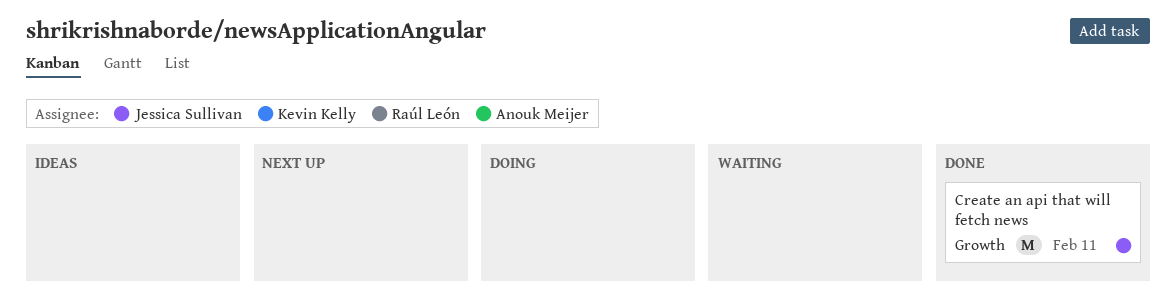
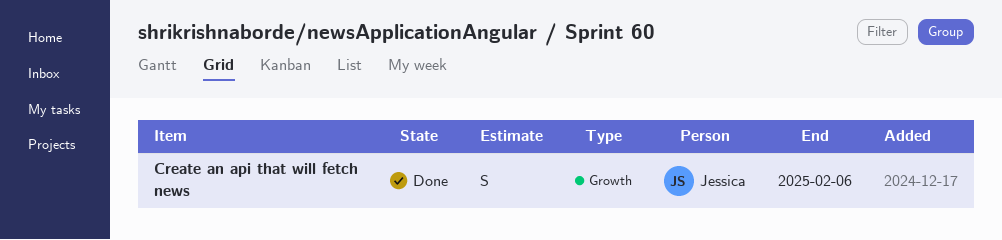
Create an api that will fetch news, estimate: M -> S
Create an api that will fetch news, due: Feb 11 -> Feb 6

